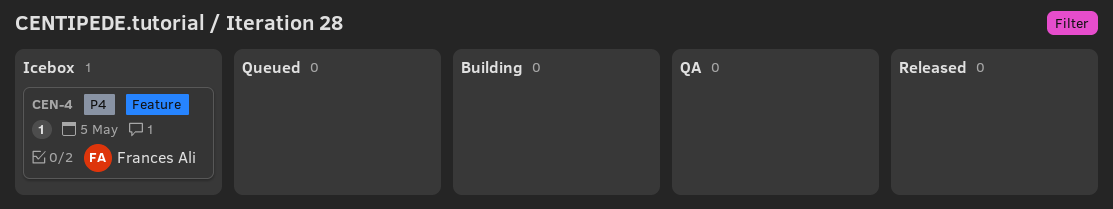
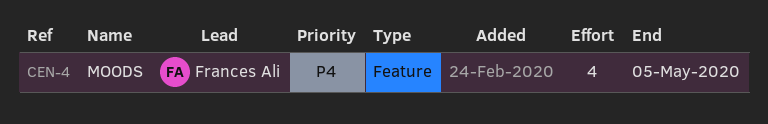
CEN-4, estimate: 1 -> 4

